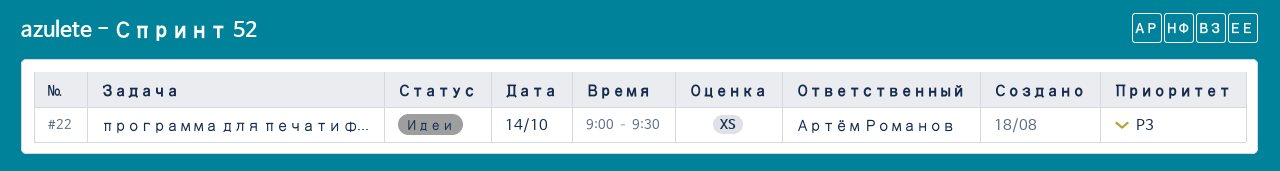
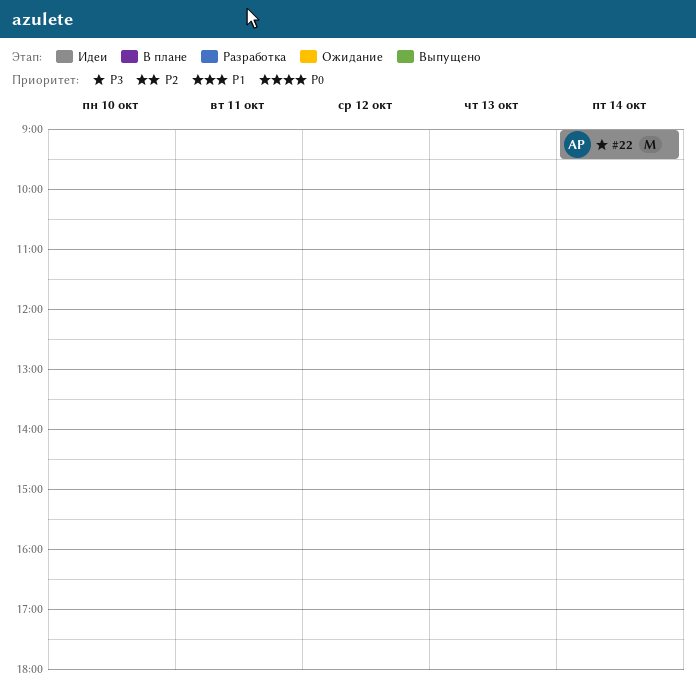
#22, estimate: XS -> M

